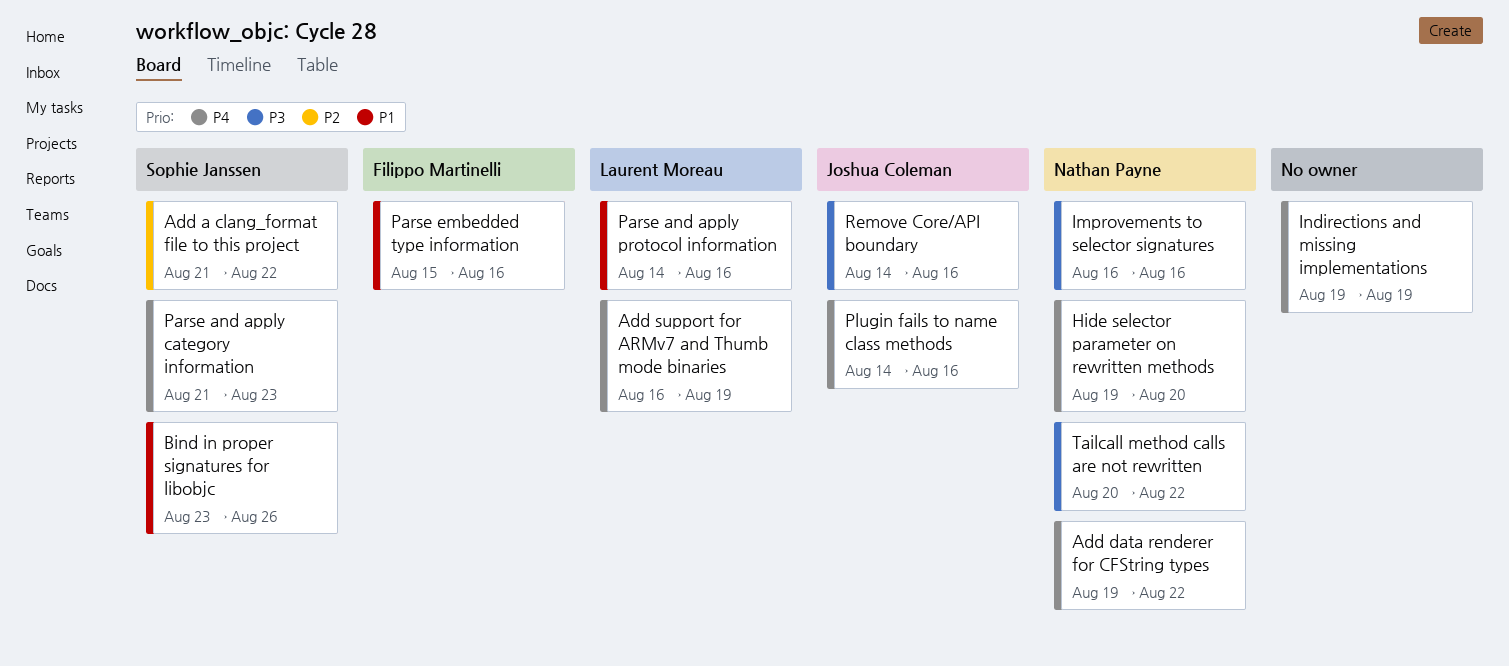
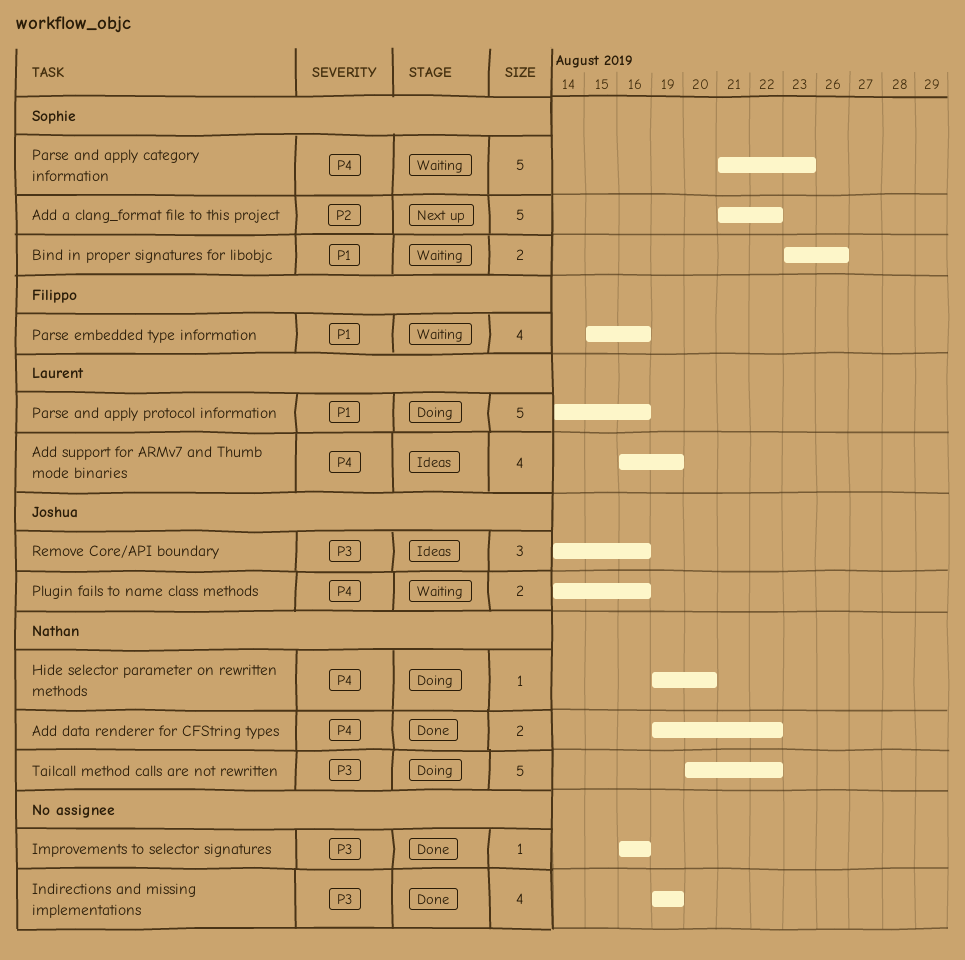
Improvements to selector signatures, owner: Nathan Payne -> none
Indirections and missing implementations, priority: P4 -> P3

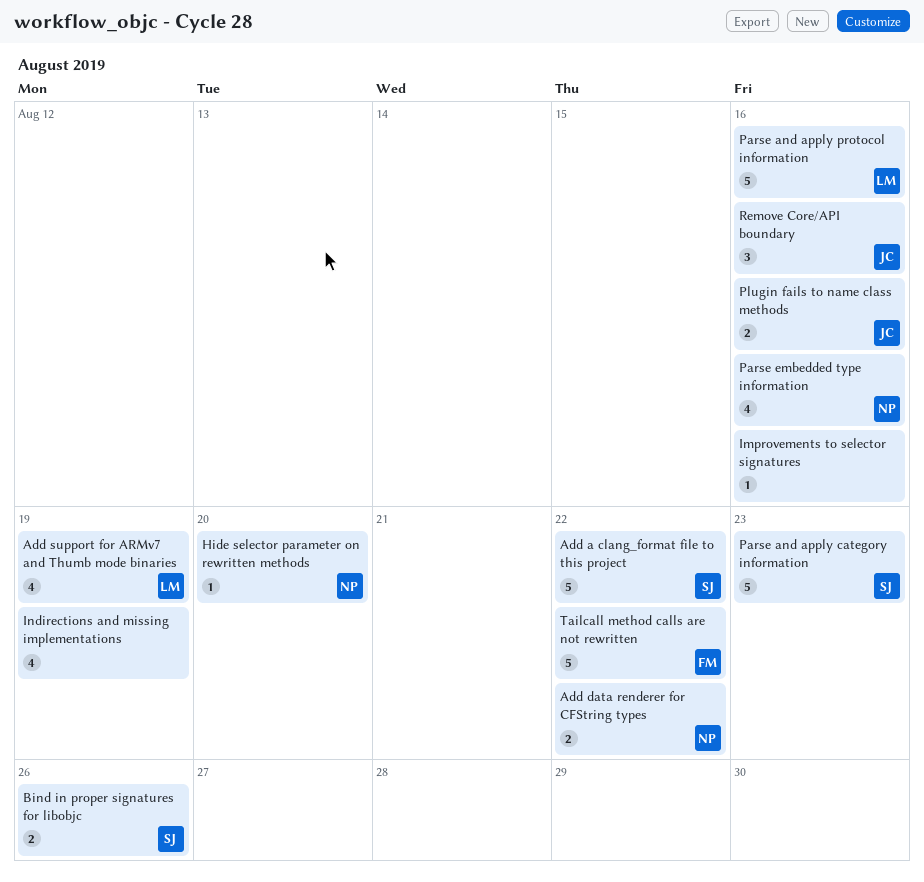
Parse embedded type information, owner: Filippo -> Nathan
Tailcall method calls are not rewritten, owner: Nathan -> Filippo

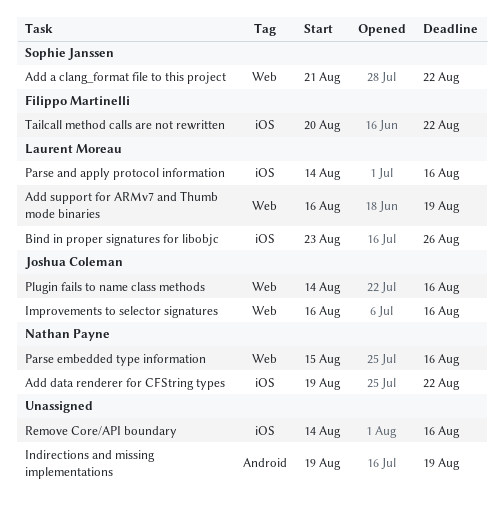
Bind in proper signatures for libobjc, owner: Sophie Janssen -> Laurent Moreau
Hide selector parameter on rewritten methods: present -> none
Improvements to selector signatures, owner: none -> Joshua Coleman
Parse and apply category information: present -> none
Remove Core/API boundary, owner: Joshua Coleman -> none

